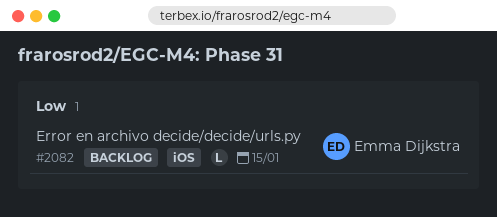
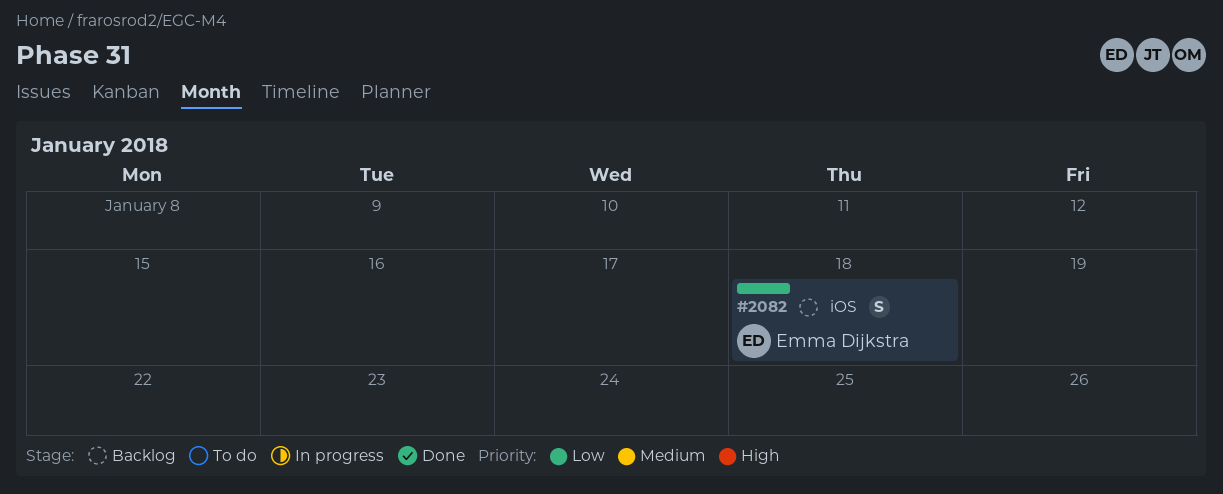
#2082, estimate: L -> S
#2082, due: Jan 15 -> Jan 18

